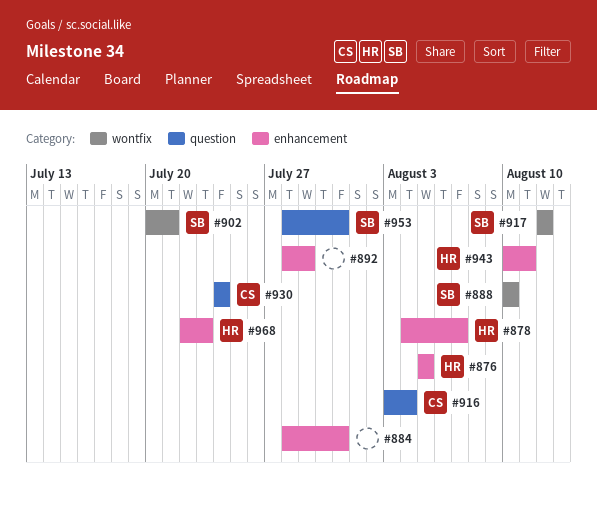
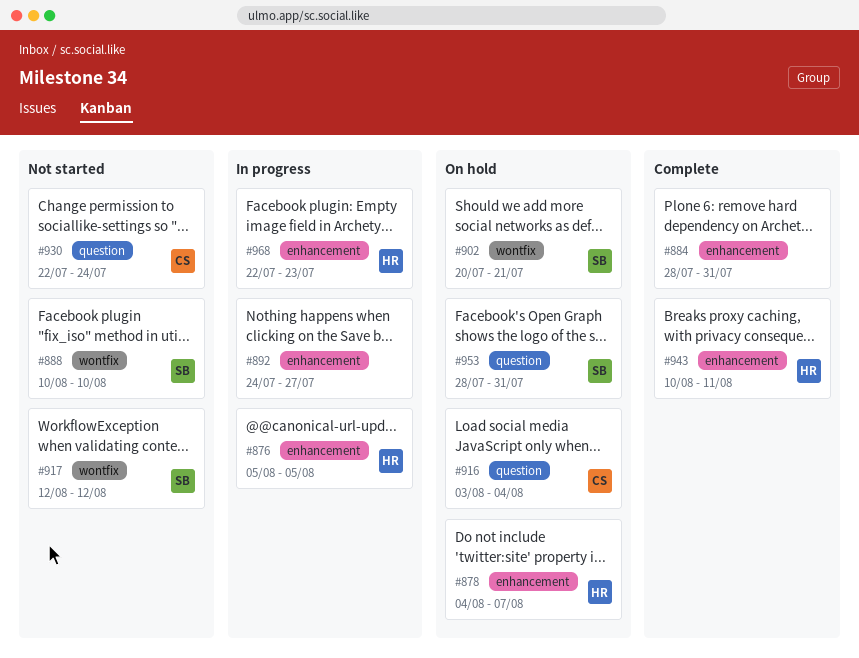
#892, start: Jul 28 -> Jul 24
#892, due: Jul 29 -> Jul 27
#930, start: Jul 24 -> Jul 22

